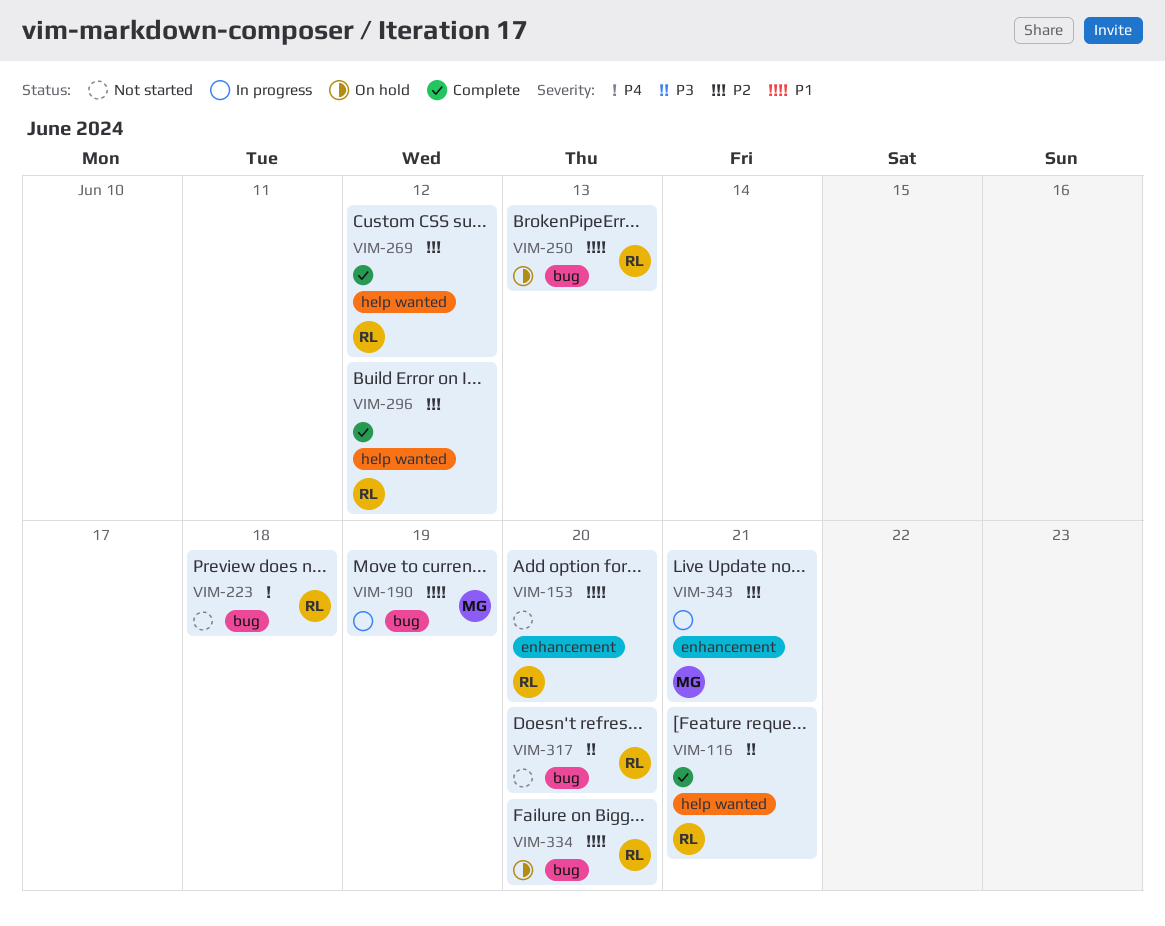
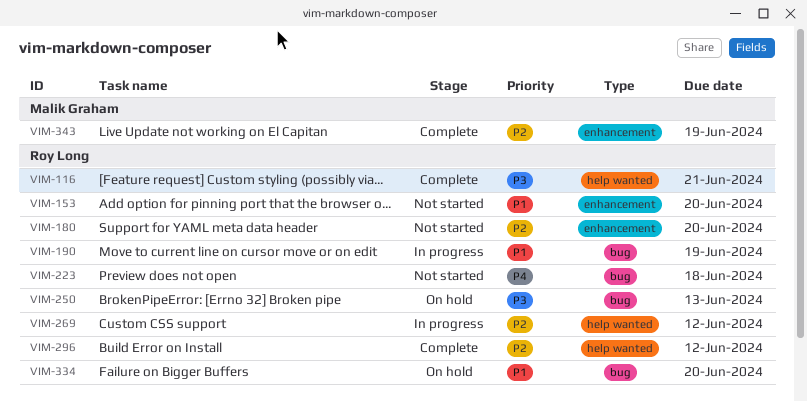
VIM-180: none -> present
VIM-190, owner: Malik Graham -> Roy Long
VIM-250, priority: P1 -> P3
VIM-269, status: Complete -> In progress
VIM-317: present -> none
VIM-343, status: In progress -> Complete
VIM-343, due: Jun 21 -> Jun 19

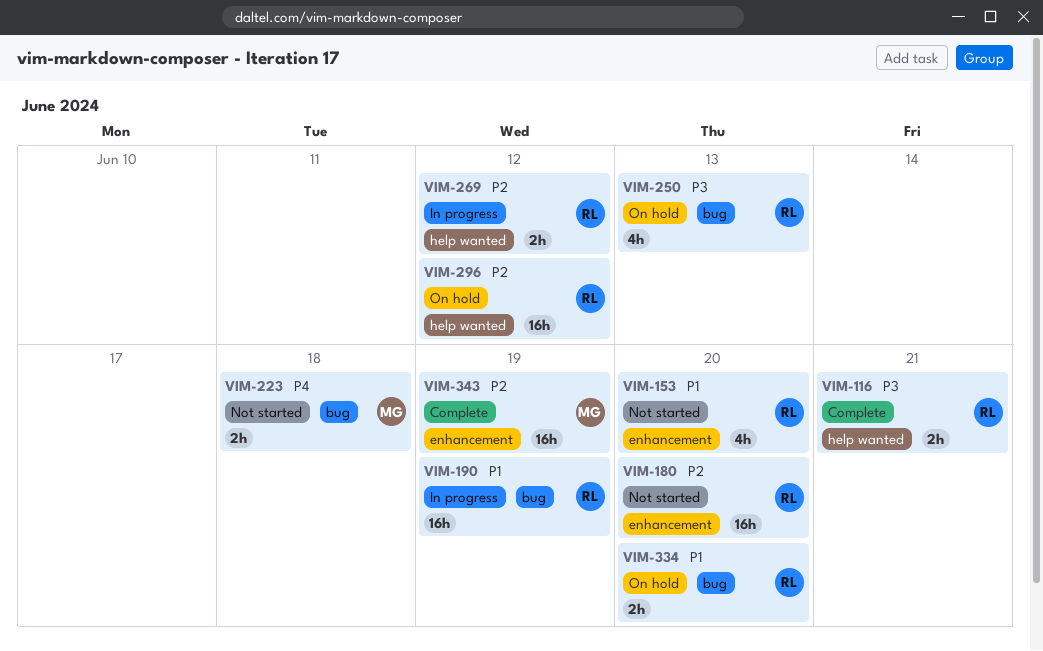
VIM-223, owner: Roy Long -> Malik Graham
VIM-296, status: Complete -> On hold

